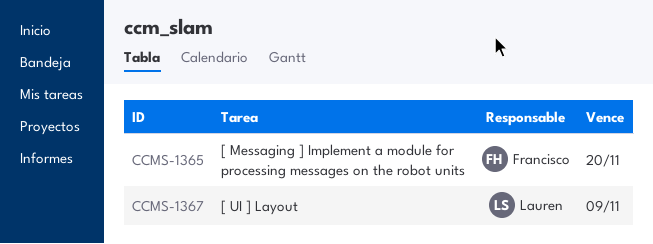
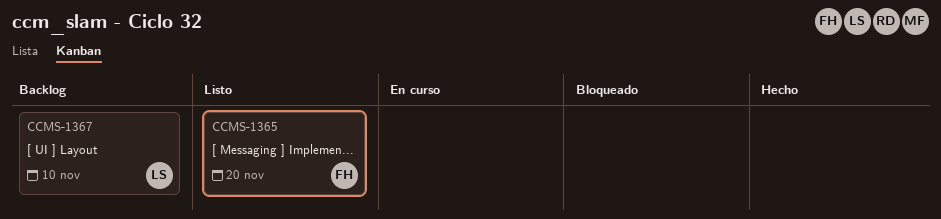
CCMS-1367, due: Nov 9 -> Nov 10

